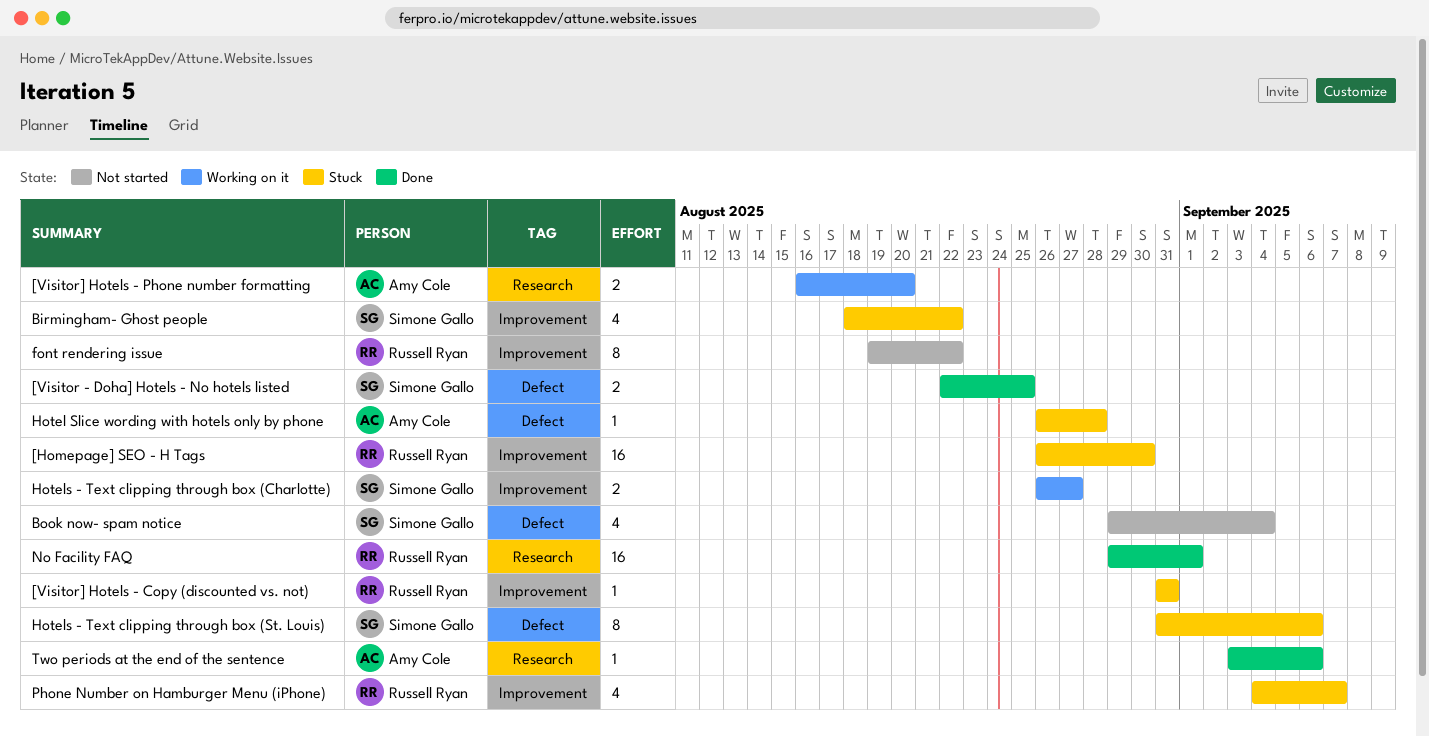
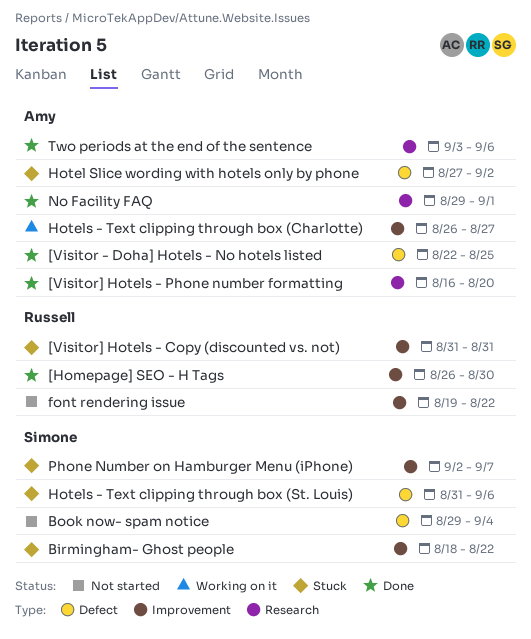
[Homepage] SEO - H Tags, status: Stuck -> Done
[Visitor - Doha] Hotels - No hotels listed, owner: Simone Gallo -> Amy Cole
[Visitor] Hotels - Phone number formatting, status: Working on it -> Done
Hotel Slice wording with hotels only by phone, start: Aug 26 -> Aug 27
Hotel Slice wording with hotels only by phone, due: Aug 28 -> Sep 2
Hotels - Text clipping through box (Charlotte), owner: Simone Gallo -> Amy Cole
No Facility FAQ, owner: Russell Ryan -> Amy Cole
Phone Number on Hamburger Menu (iPhone), owner: Russell Ryan -> Simone Gallo
Phone Number on Hamburger Menu (iPhone), start: Sep 4 -> Sep 2

